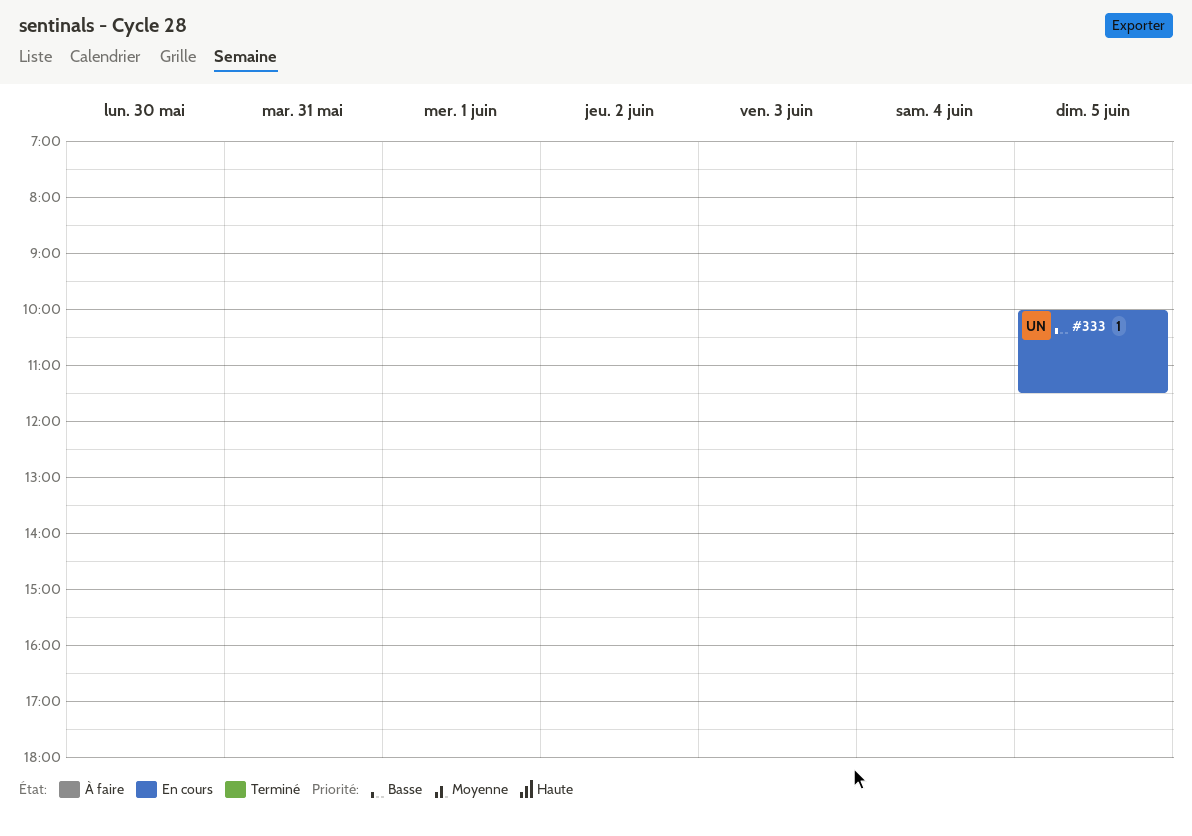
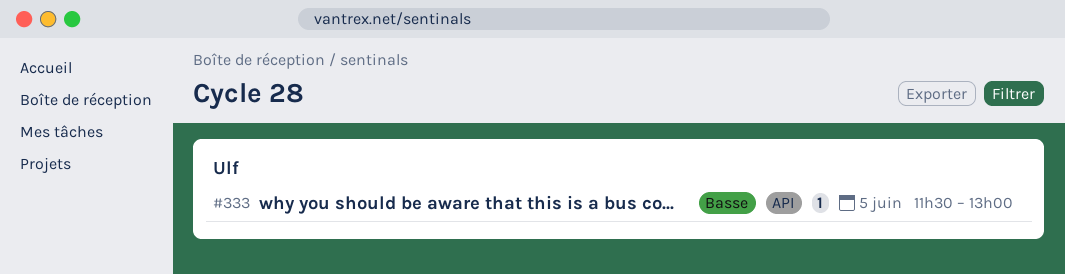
#333, begins: 10:00 -> 11:30
#333, ends: 11:30 -> 13:00

